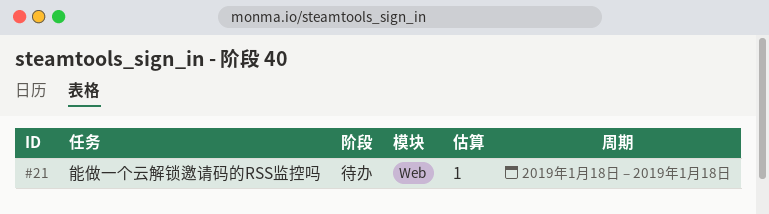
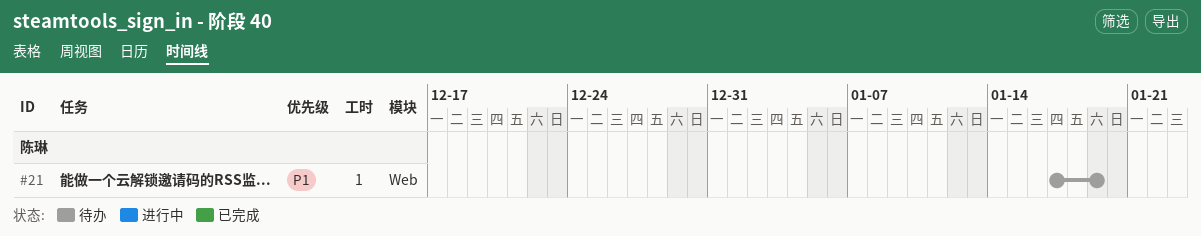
#21, start: Jan 18 -> Jan 17
#21, due: Jan 18 -> Jan 19

